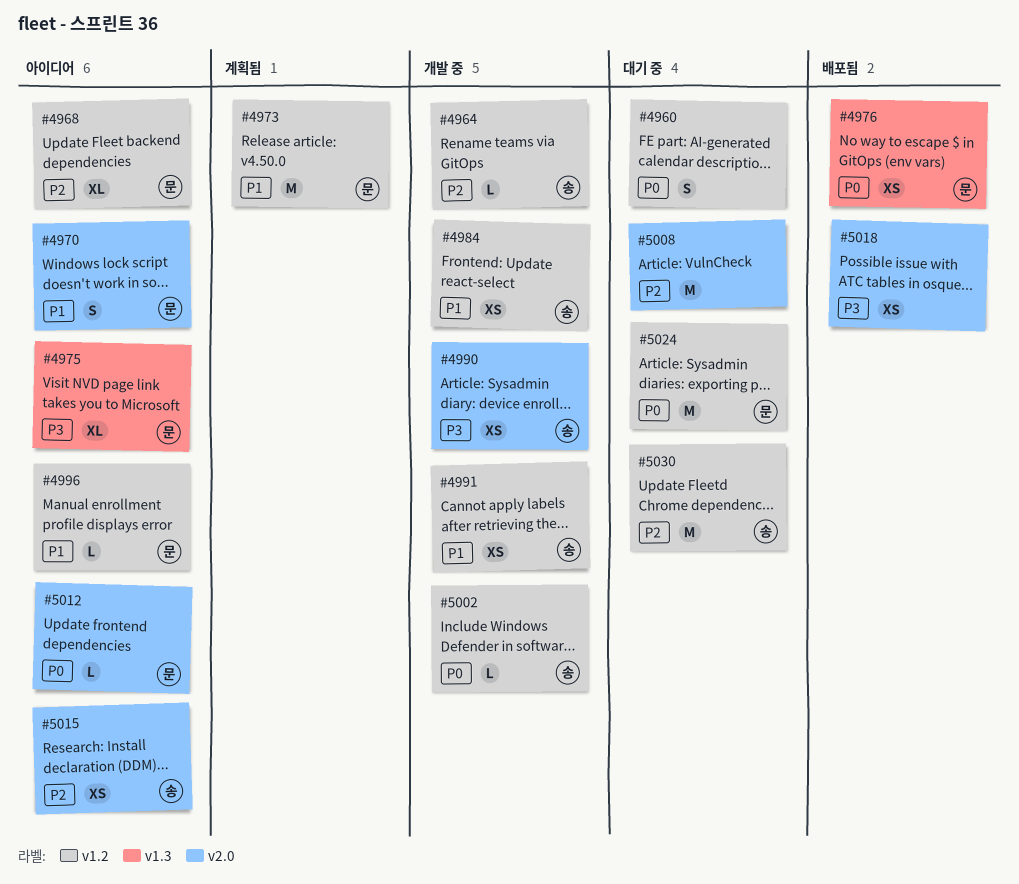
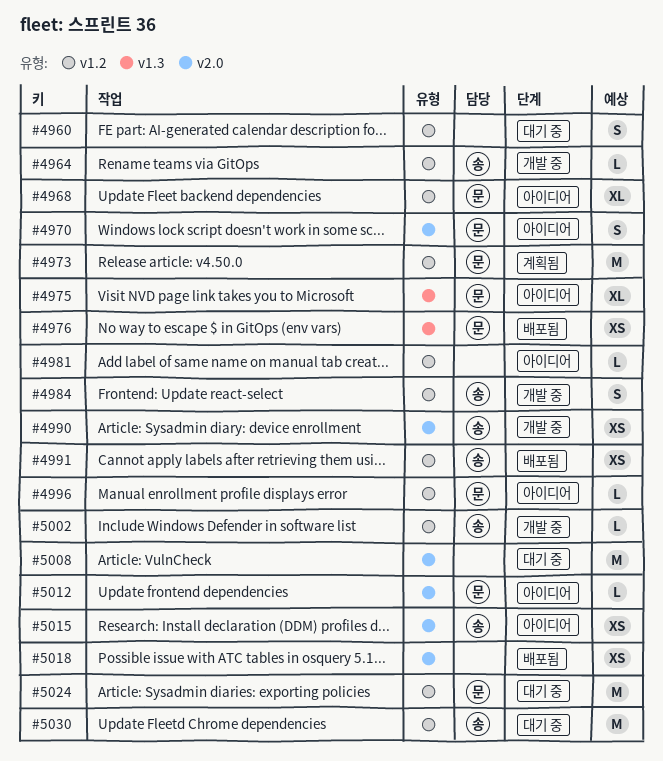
#4981: none -> present
#4984, estimate: XS -> S
#4991, status: 개발 중 -> 배포됨

